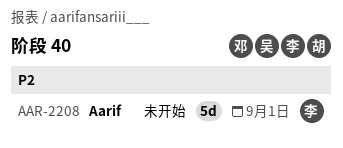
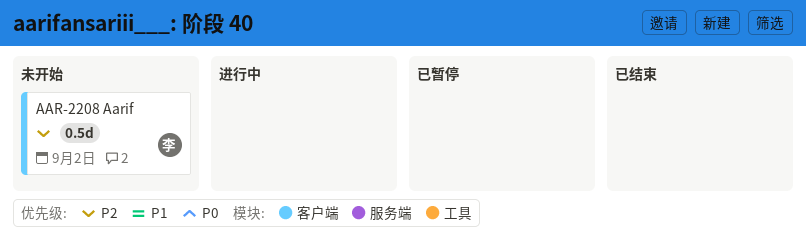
AAR-2208, estimate: 5d -> 0.5d
AAR-2208, due: Sep 1 -> Sep 2

